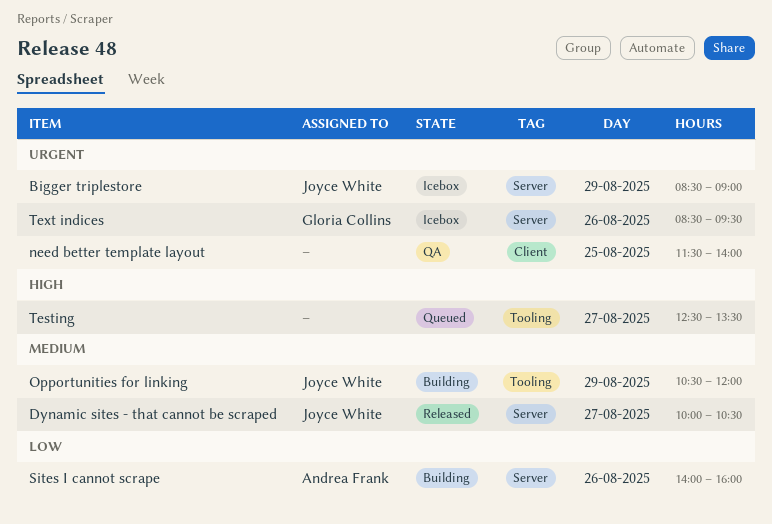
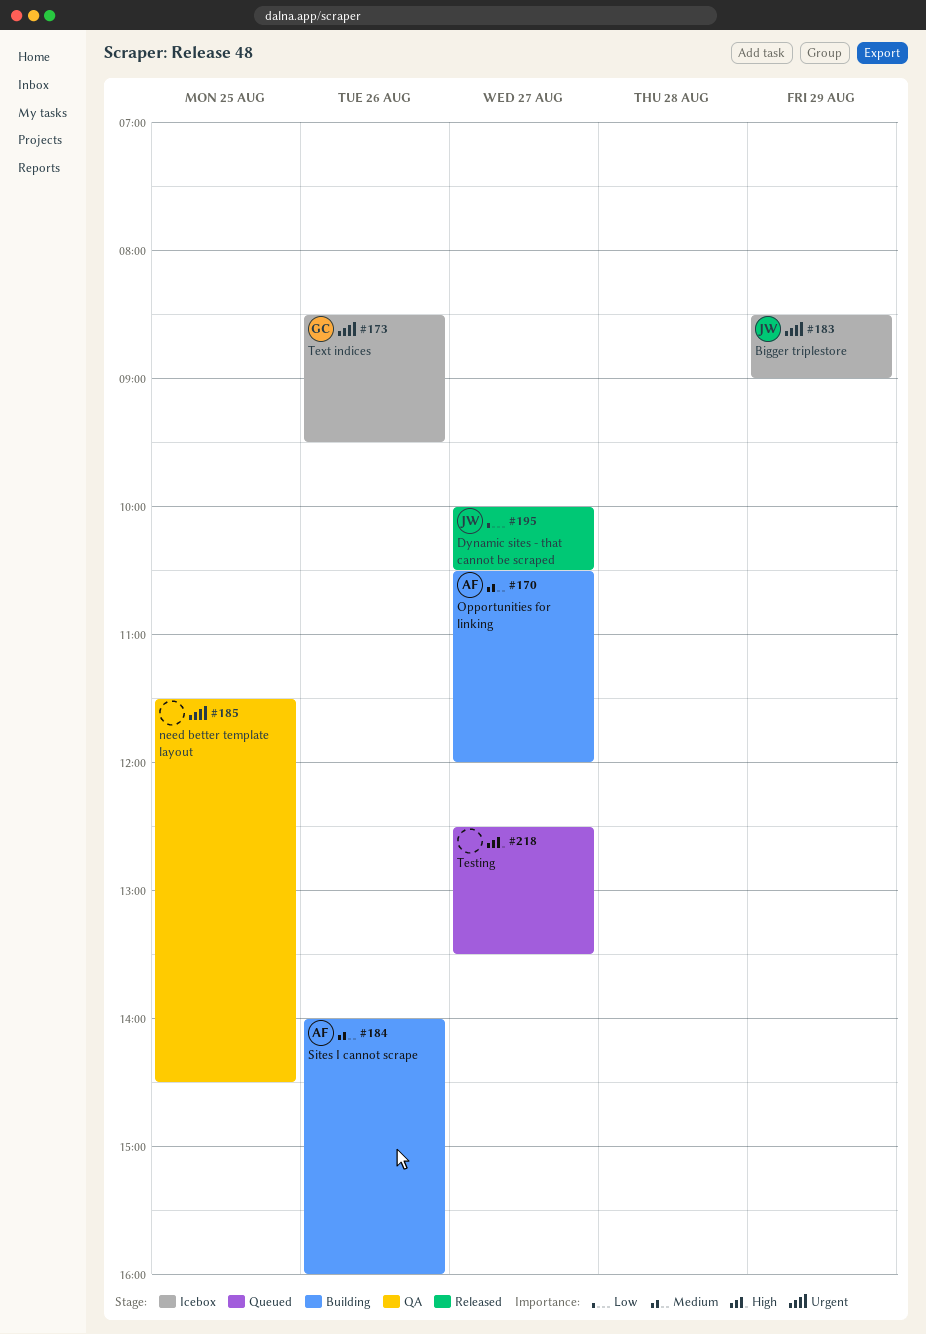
Dynamic sites - that cannot be scraped, priority: Medium -> Low
need better template layout, ends: 14:00 -> 14:30
Opportunities for linking, owner: Joyce White -> Andrea Frank
Opportunities for linking, day: Aug 29 -> Aug 27
Sites I cannot scrape, priority: Low -> Medium

